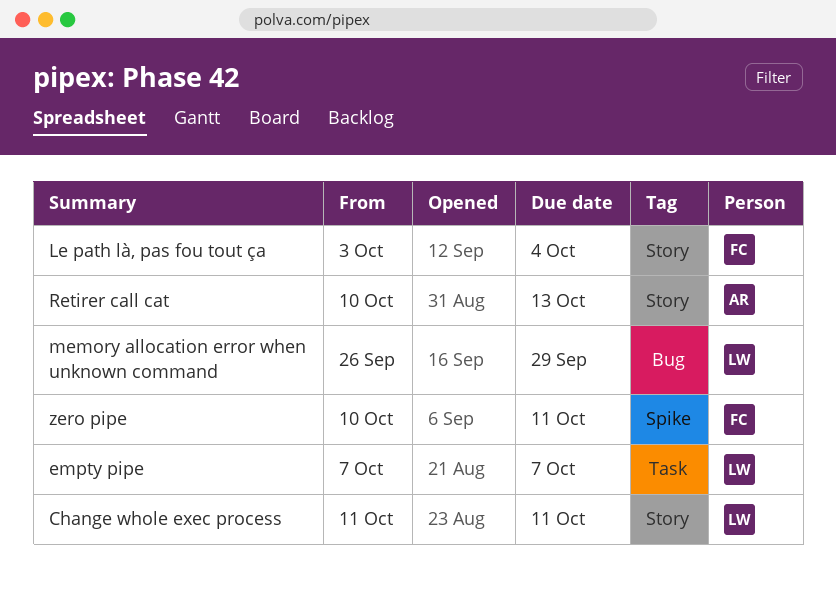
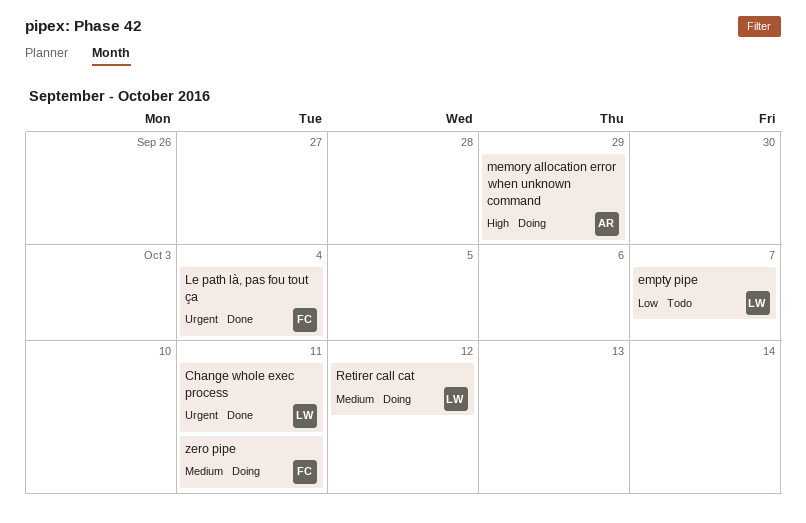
memory allocation error when unknown command, owner: LW -> AR
Retirer call cat, owner: AR -> LW
Retirer call cat, due: Oct 13 -> Oct 12

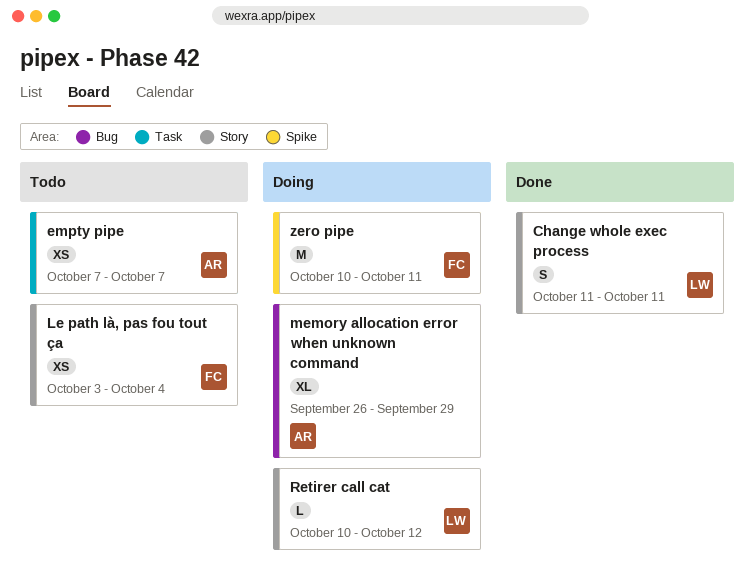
empty pipe, owner: LW -> AR
Le path là, pas fou tout ça, status: Done -> Todo

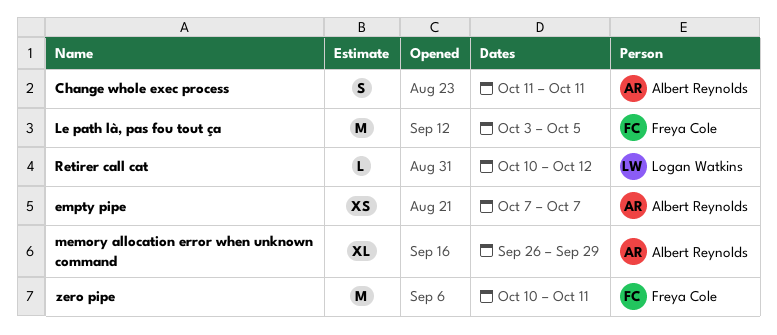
Change whole exec process, owner: Logan Watkins -> Albert Reynolds
Le path là, pas fou tout ça, estimate: XS -> M
Le path là, pas fou tout ça, due: Oct 4 -> Oct 5

